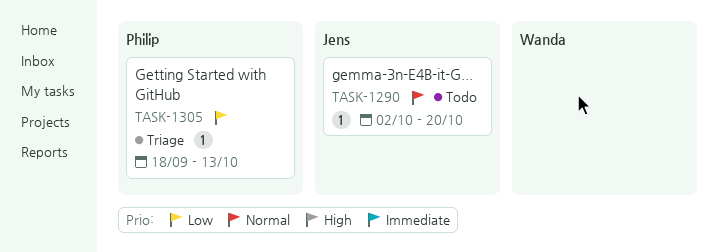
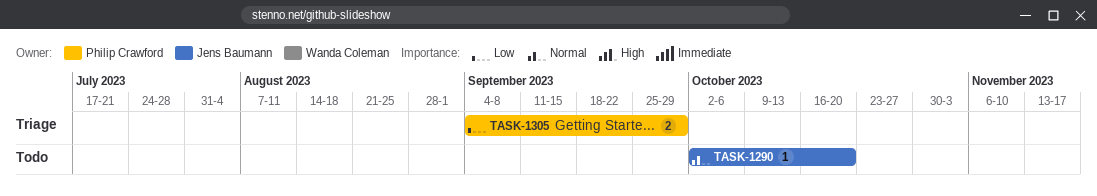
TASK-1305, estimate: 1 -> 2
TASK-1305, start: Sep 18 -> Sep 4
TASK-1305, due: Oct 13 -> Sep 29

